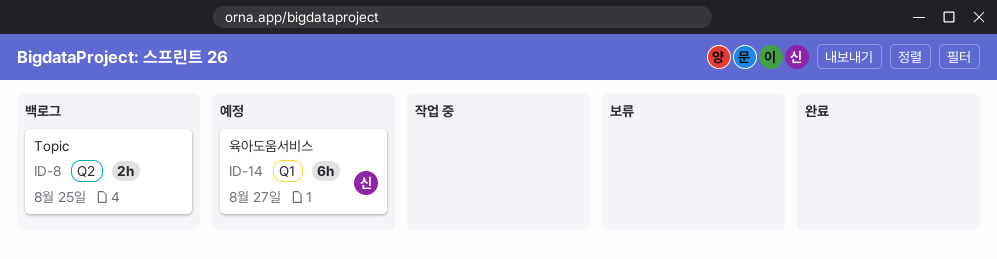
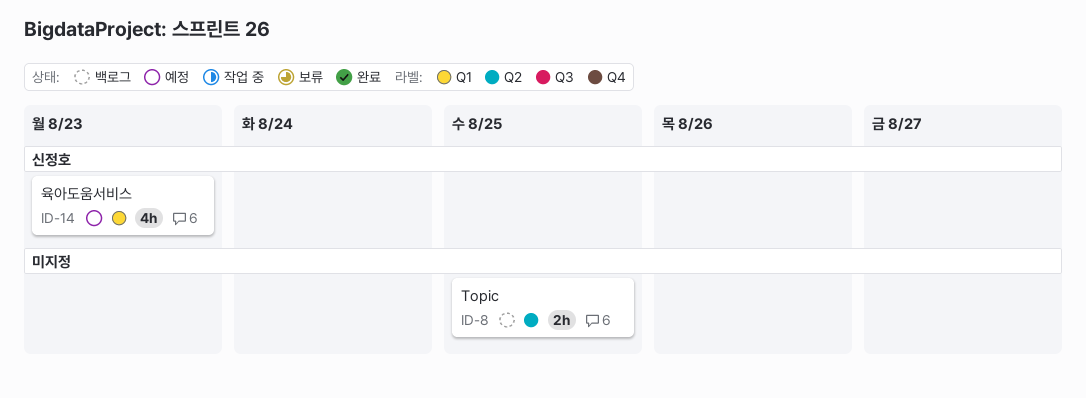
ID-14, estimate: 6h -> 4h
ID-14, due: Aug 27 -> Aug 23

